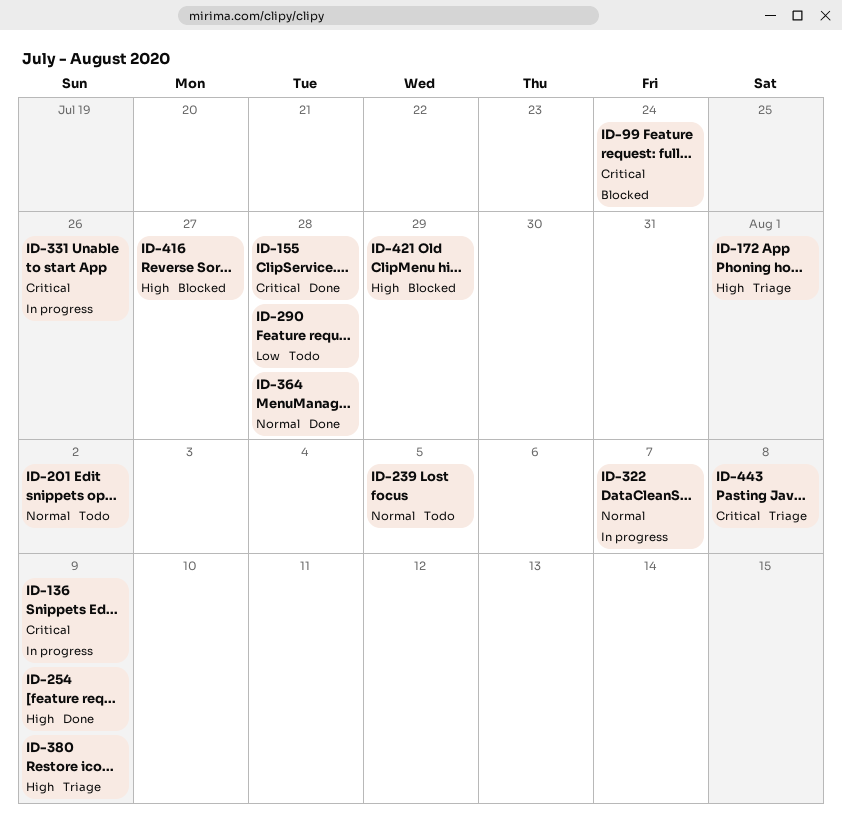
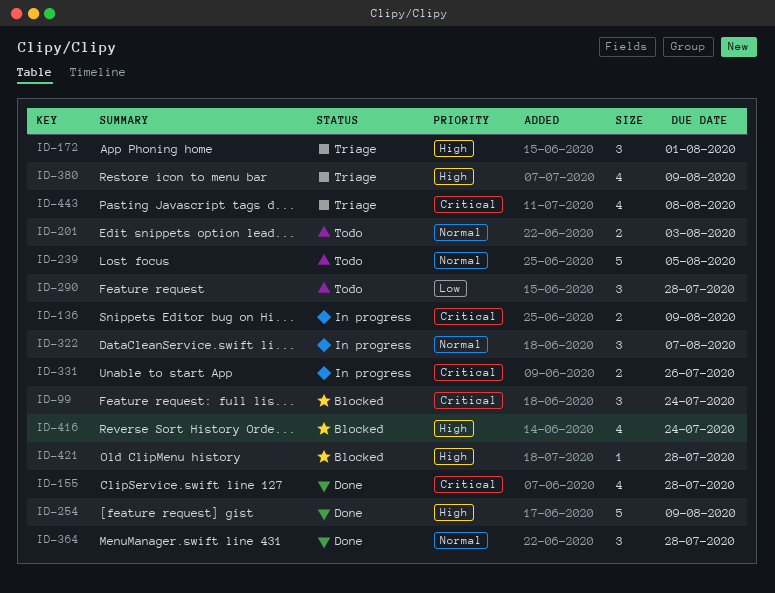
ID-201, due: Aug 2 -> Aug 3
ID-416, due: Jul 27 -> Jul 24
ID-421, due: Jul 29 -> Jul 28

